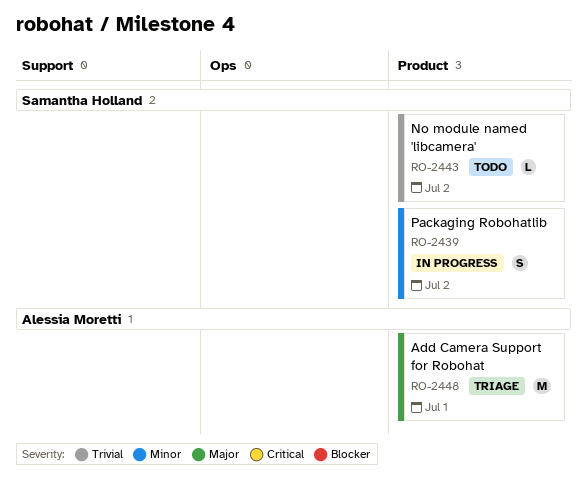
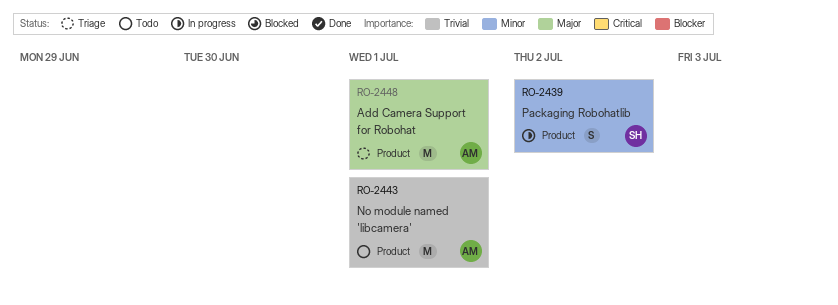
RO-2443, owner: Samantha Holland -> Alessia Moretti
RO-2443, estimate: L -> M
RO-2443, due: Jul 2 -> Jul 1

